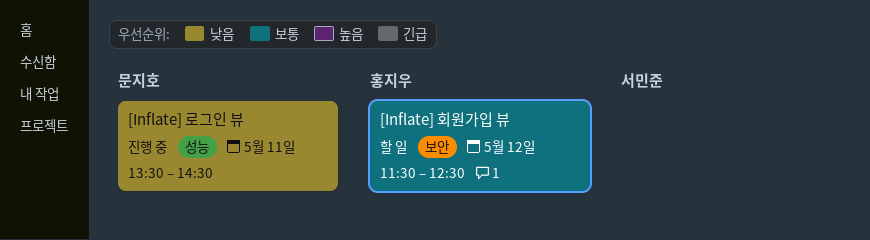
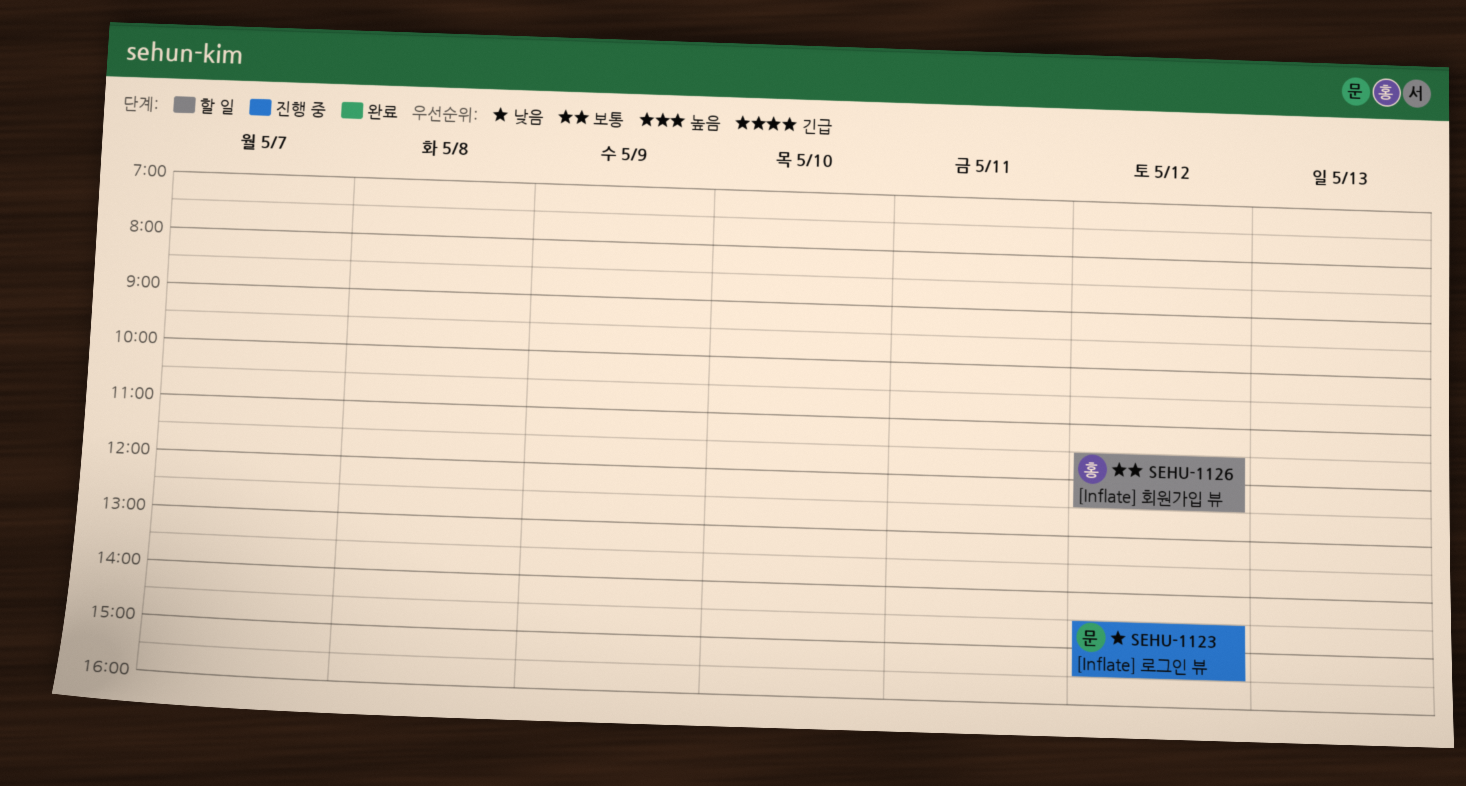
[Inflate] 로그인 뷰, day: May 11 -> May 12
[Inflate] 로그인 뷰, begins: 13:30 -> 14:30
[Inflate] 로그인 뷰, ends: 14:30 -> 15:30

